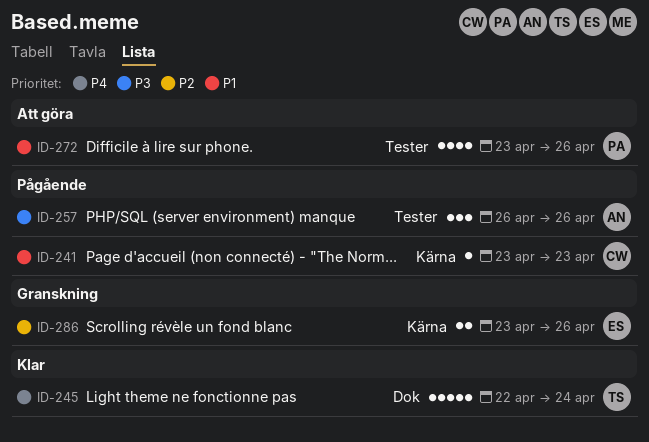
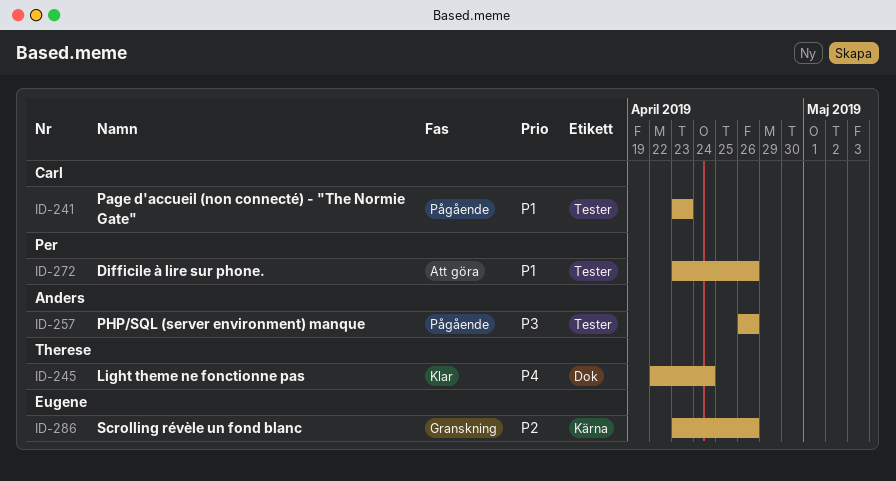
ID-241, label: Kärna -> Tester

